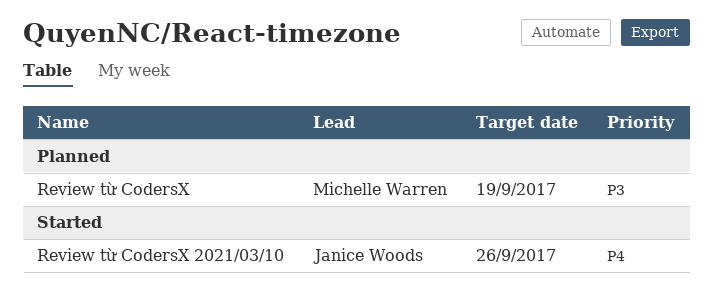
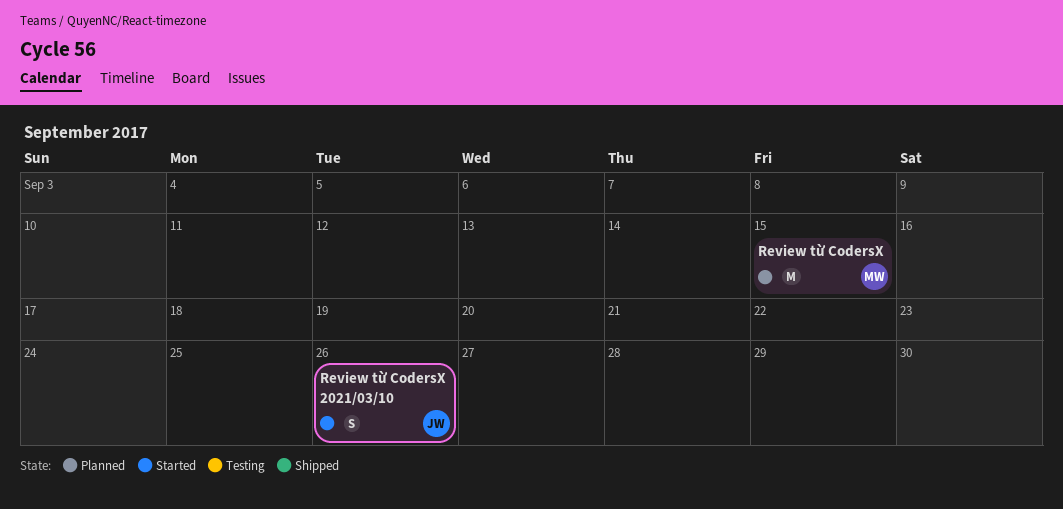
Review từ CodersX, due: Sep 19 -> Sep 15

